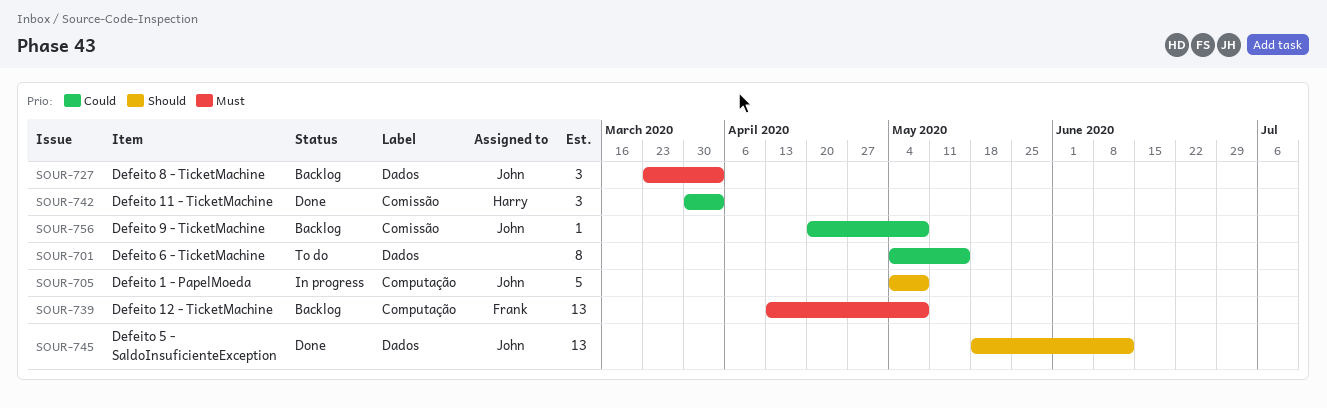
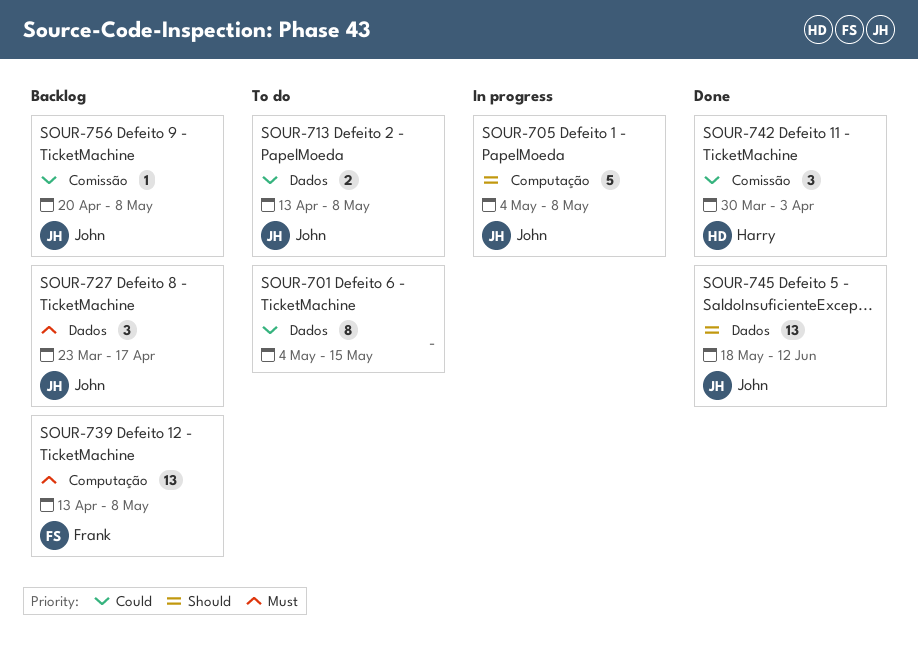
SOUR-713: none -> present
SOUR-727, due: Apr 3 -> Apr 17

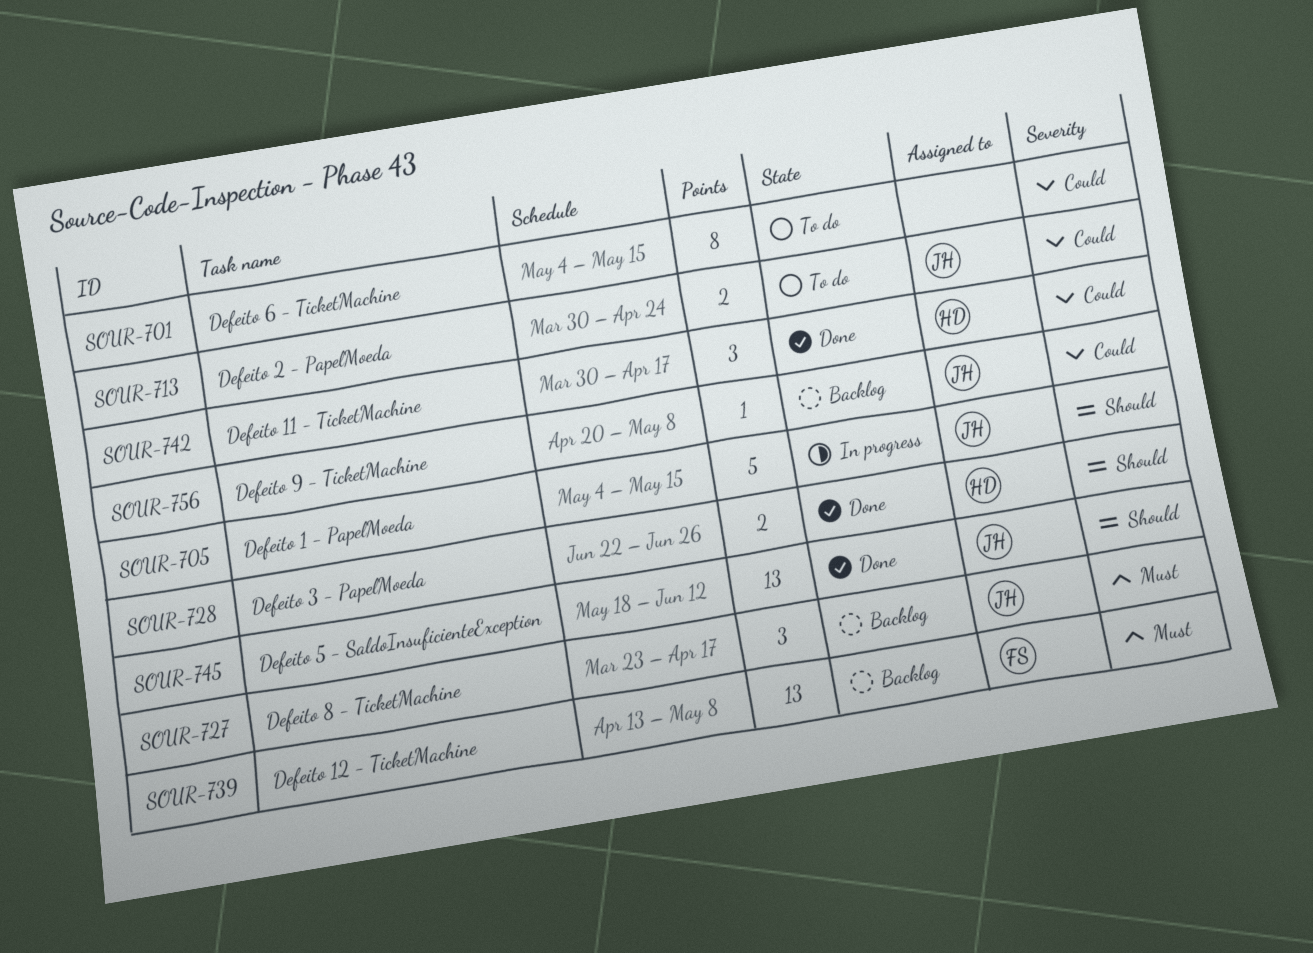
SOUR-705, due: May 8 -> May 15
SOUR-713, start: Apr 13 -> Mar 30
SOUR-713, due: May 8 -> Apr 24
SOUR-728: none -> present
SOUR-742, due: Apr 3 -> Apr 17

